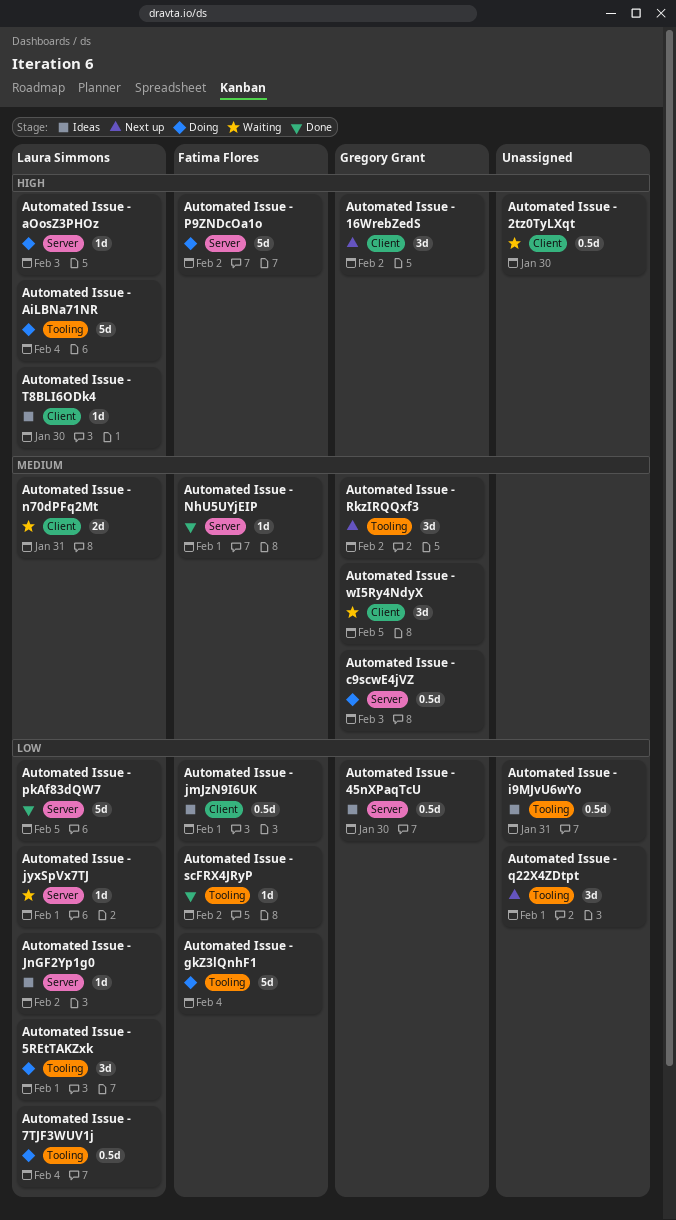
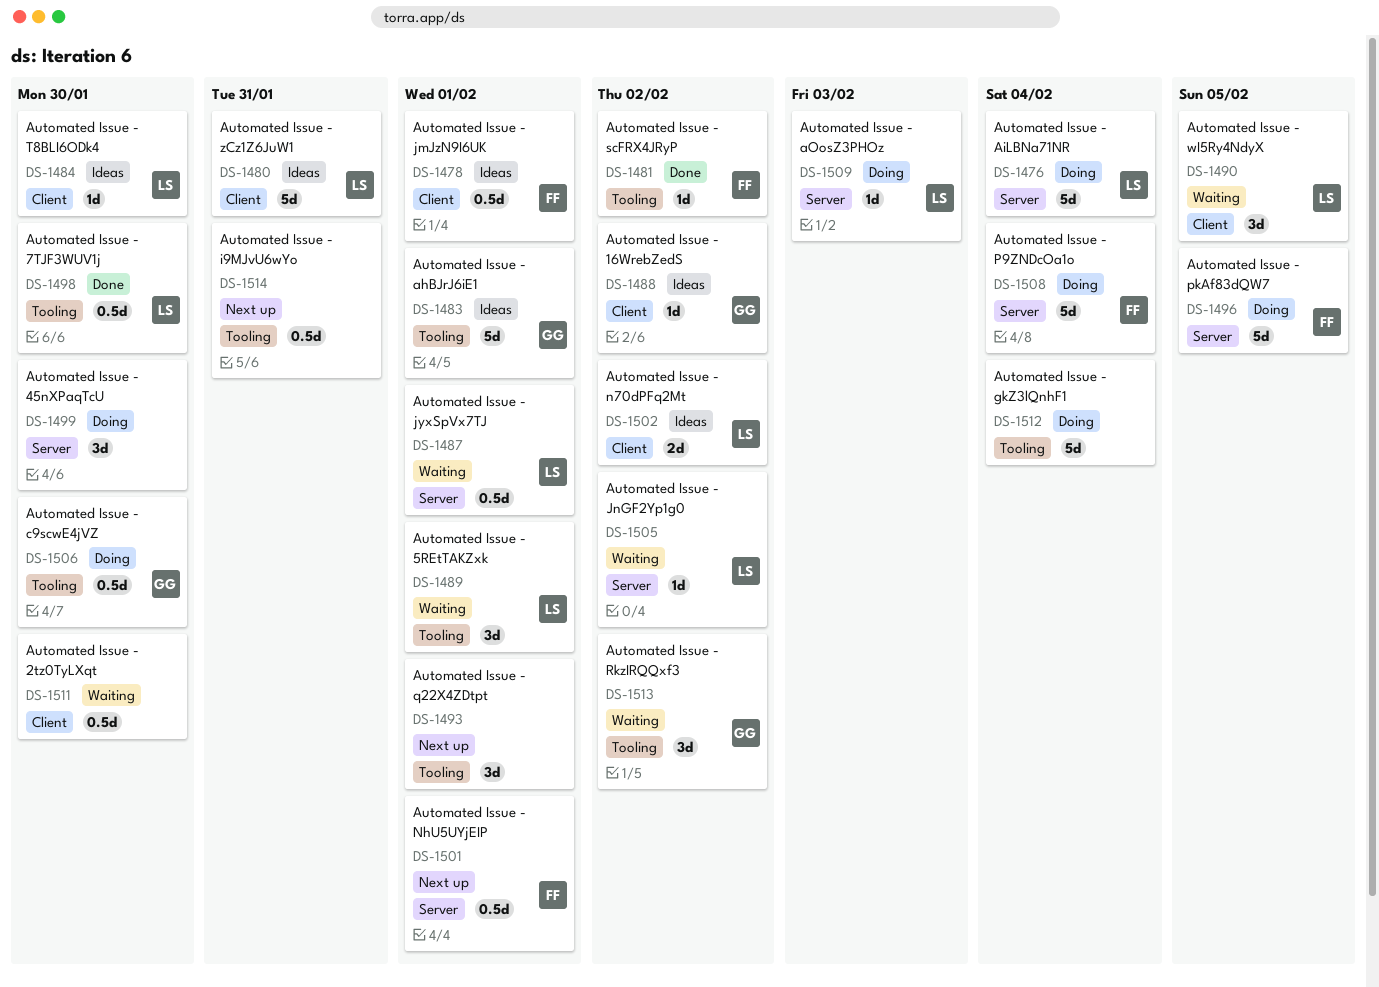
Automated Issue - 16WrebZedS, status: Next up -> Ideas
Automated Issue - 16WrebZedS, estimate: 3d -> 1d
Automated Issue - 45nXPaqTcU, status: Ideas -> Doing
Automated Issue - 45nXPaqTcU, owner: Gregory Grant -> none
Automated Issue - 45nXPaqTcU, estimate: 0.5d -> 3d
Automated Issue - 5REtTAKZxk, status: Doing -> Waiting
Automated Issue - 7TJF3WUV1j, status: Doing -> Done
Automated Issue - 7TJF3WUV1j, due: Feb 4 -> Jan 30
Automated Issue - ahBJrJ6iE1: none -> present
Automated Issue - AiLBNa71NR, label: Tooling -> Server
Automated Issue - c9scwE4jVZ, label: Server -> Tooling
Automated Issue - c9scwE4jVZ, due: Feb 3 -> Jan 30
Automated Issue - gkZ3lQnhF1, owner: Fatima Flores -> none
Automated Issue - i9MJvU6wYo, status: Ideas -> Next up
Automated Issue - JnGF2Yp1g0, status: Ideas -> Waiting
Automated Issue - jyxSpVx7TJ, estimate: 1d -> 0.5d
Automated Issue - n70dPFq2Mt, status: Waiting -> Ideas
Automated Issue - n70dPFq2Mt, due: Jan 31 -> Feb 2
Automated Issue - NhU5UYjEIP, status: Done -> Next up
Automated Issue - NhU5UYjEIP, estimate: 1d -> 0.5d
Automated Issue - P9ZNDcOa1o, due: Feb 2 -> Feb 4
Automated Issue - pkAf83dQW7, status: Done -> Doing
Automated Issue - pkAf83dQW7, owner: Laura Simmons -> Fatima Flores
Automated Issue - RkzIRQQxf3, status: Next up -> Waiting
Automated Issue - wI5Ry4NdyX, owner: Gregory Grant -> Laura Simmons
Automated Issue - zCz1Z6JuW1: none -> present

